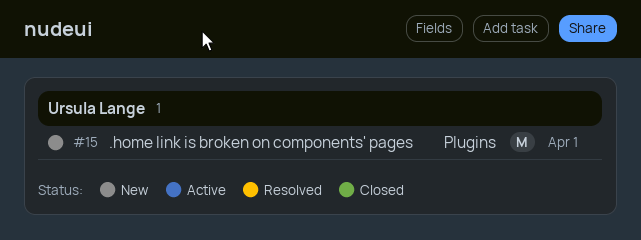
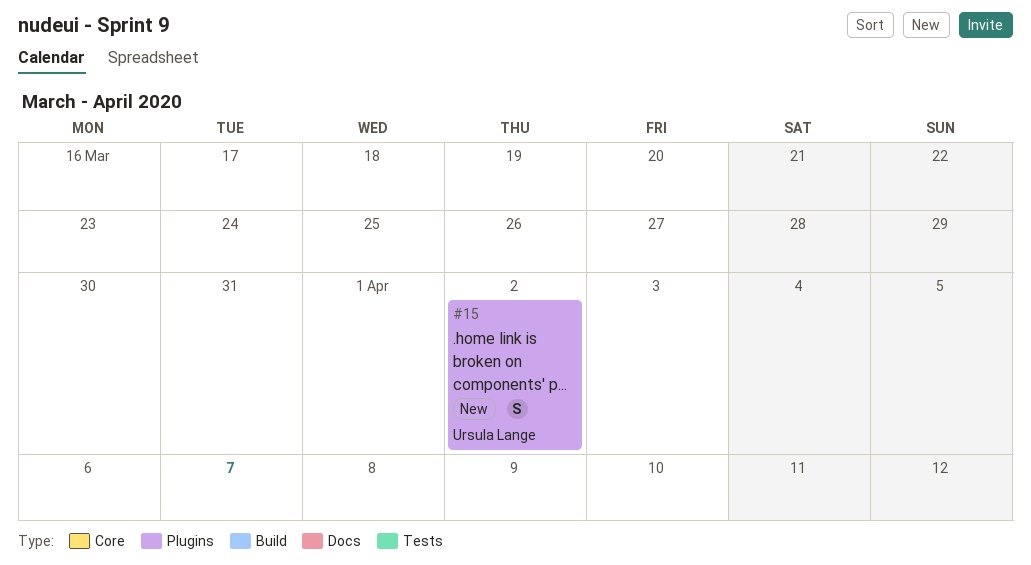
#15, estimate: M -> S
#15, due: Apr 1 -> Apr 2

